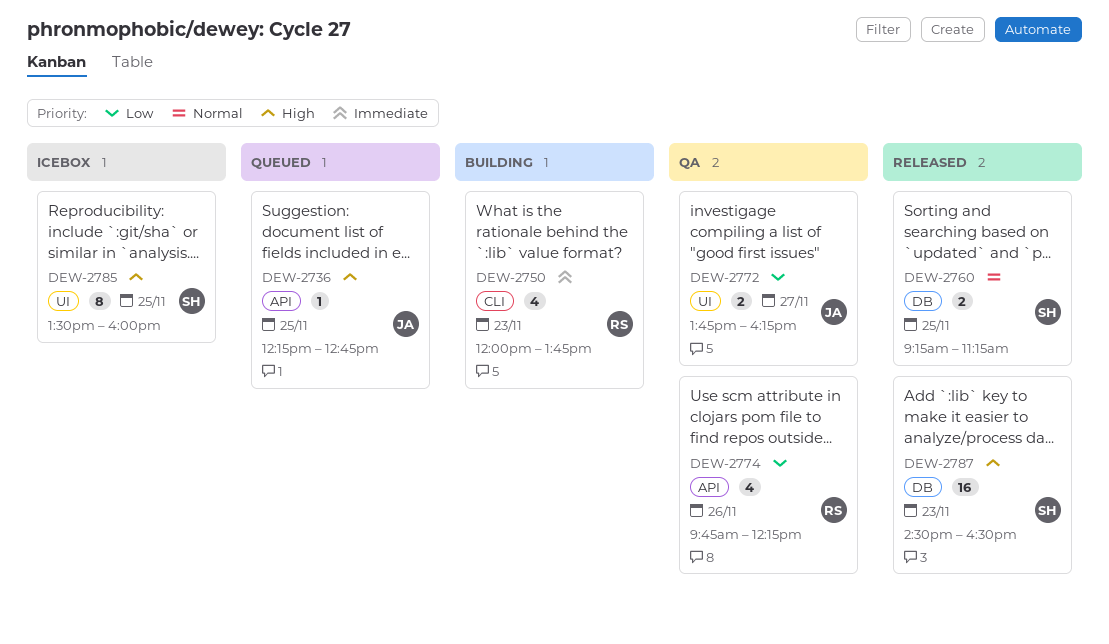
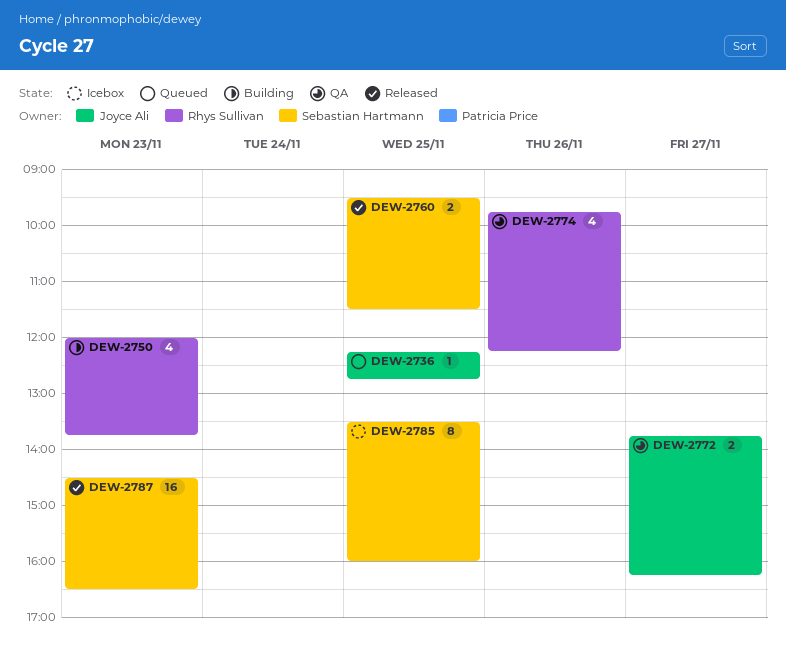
DEW-2760, begins: 09:15 -> 09:30
DEW-2760, ends: 11:15 -> 11:30

